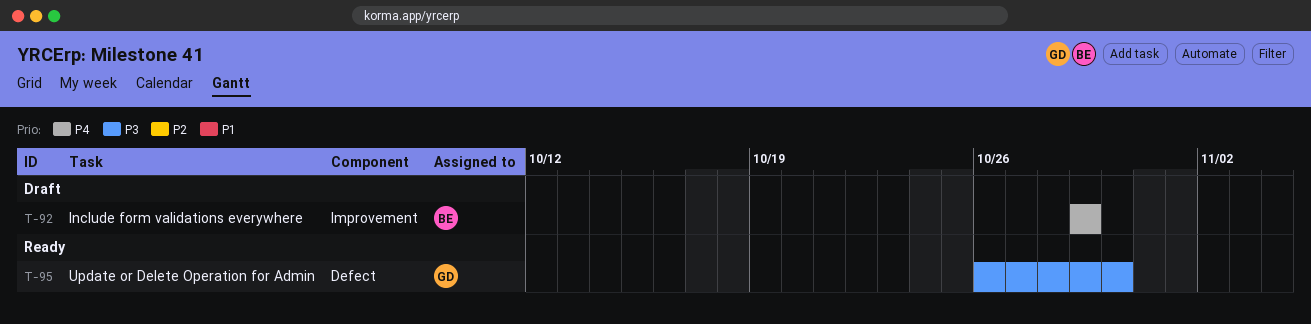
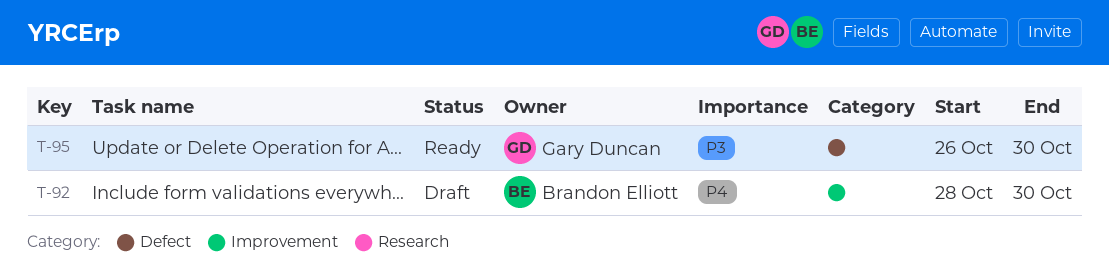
T-92, start: Oct 29 -> Oct 28
T-92, due: Oct 29 -> Oct 30

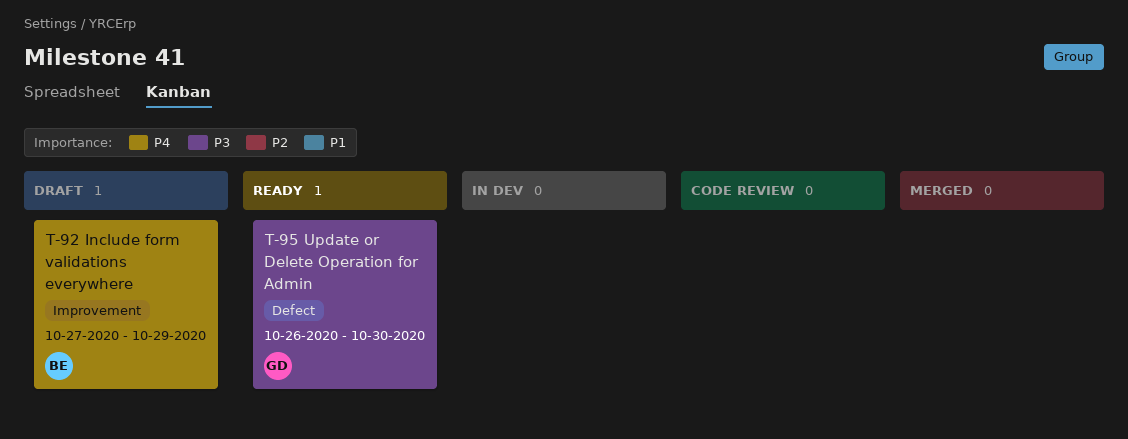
T-92, start: Oct 28 -> Oct 27
T-92, due: Oct 30 -> Oct 29

